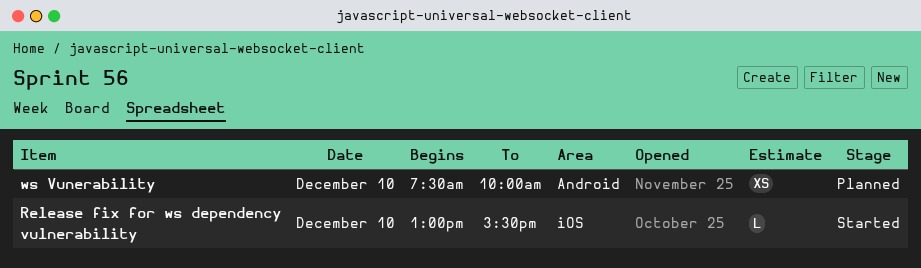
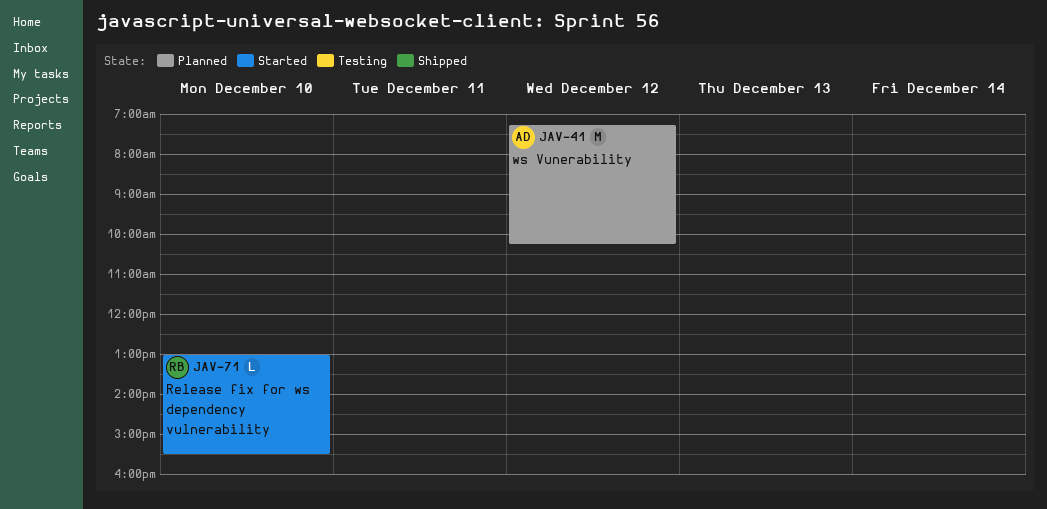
ws Vunerability, estimate: XS -> M
ws Vunerability, day: Dec 10 -> Dec 12
ws Vunerability, begins: 07:30 -> 07:15
ws Vunerability, ends: 10:00 -> 10:15

